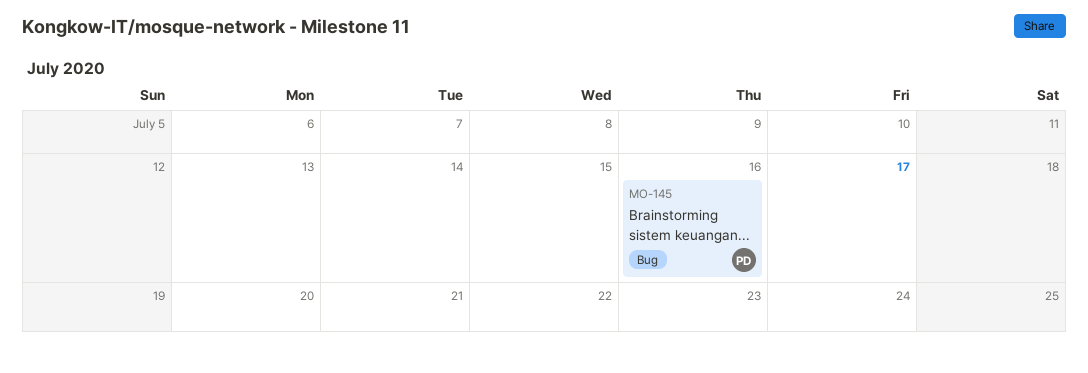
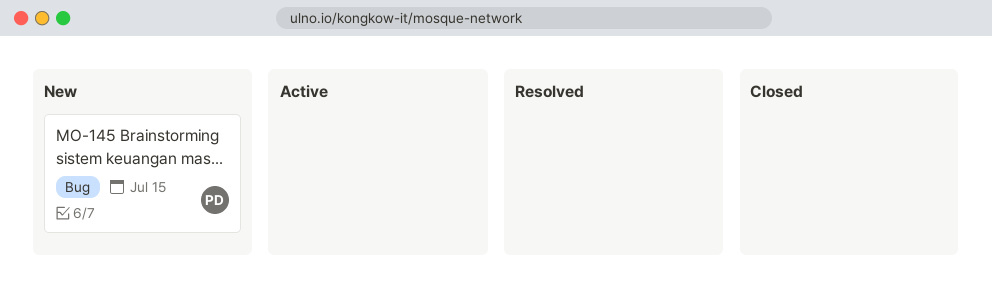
MO-145, due: Jul 16 -> Jul 15

